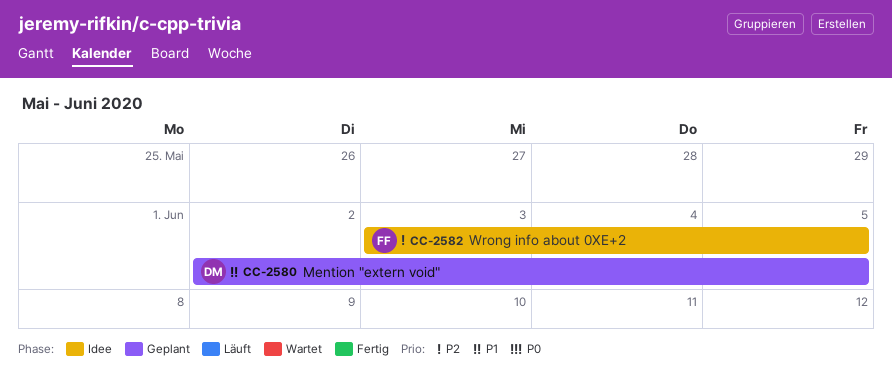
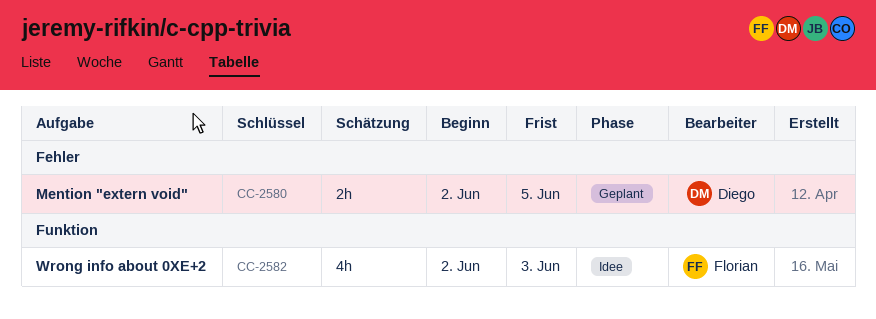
CC-2582, start: Jun 3 -> Jun 2
CC-2582, due: Jun 5 -> Jun 3

